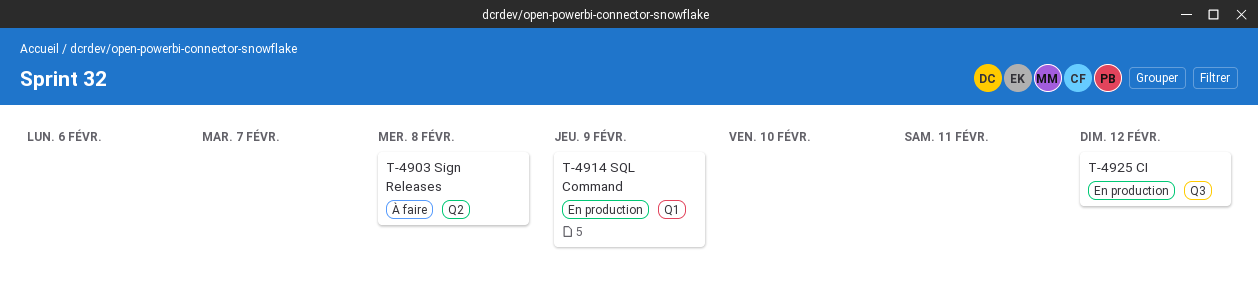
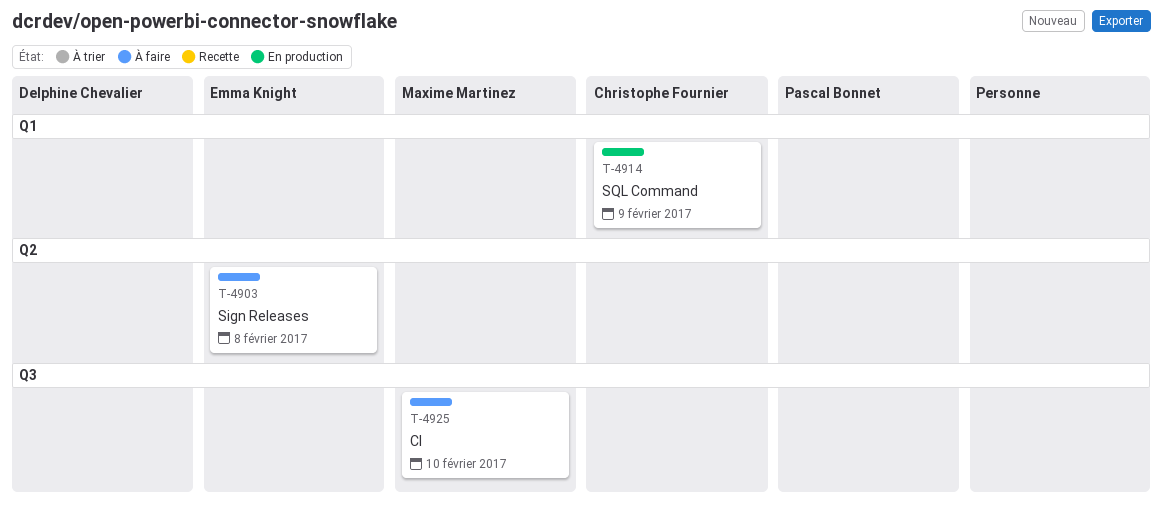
T-4925, status: En production -> À faire
T-4925, due: Feb 12 -> Feb 10

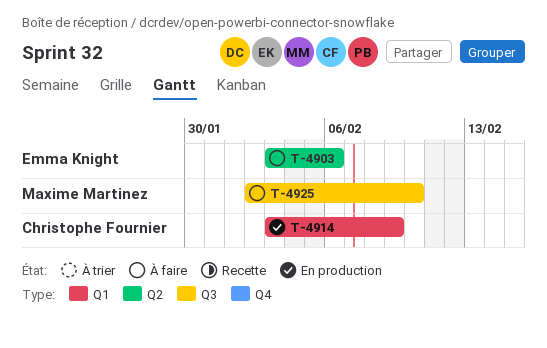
T-4903, due: Feb 8 -> Feb 6

